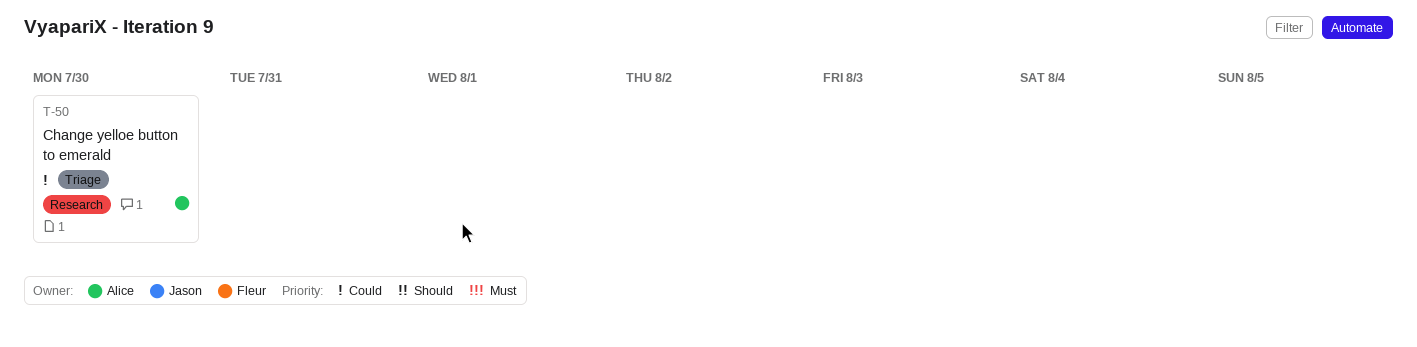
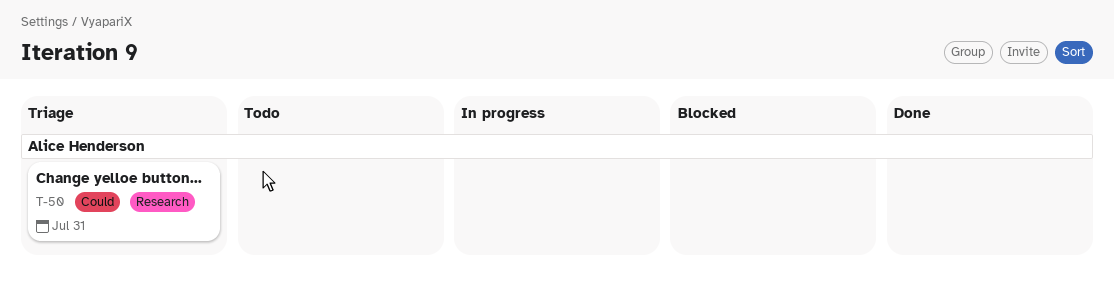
T-50, due: Jul 30 -> Jul 31

